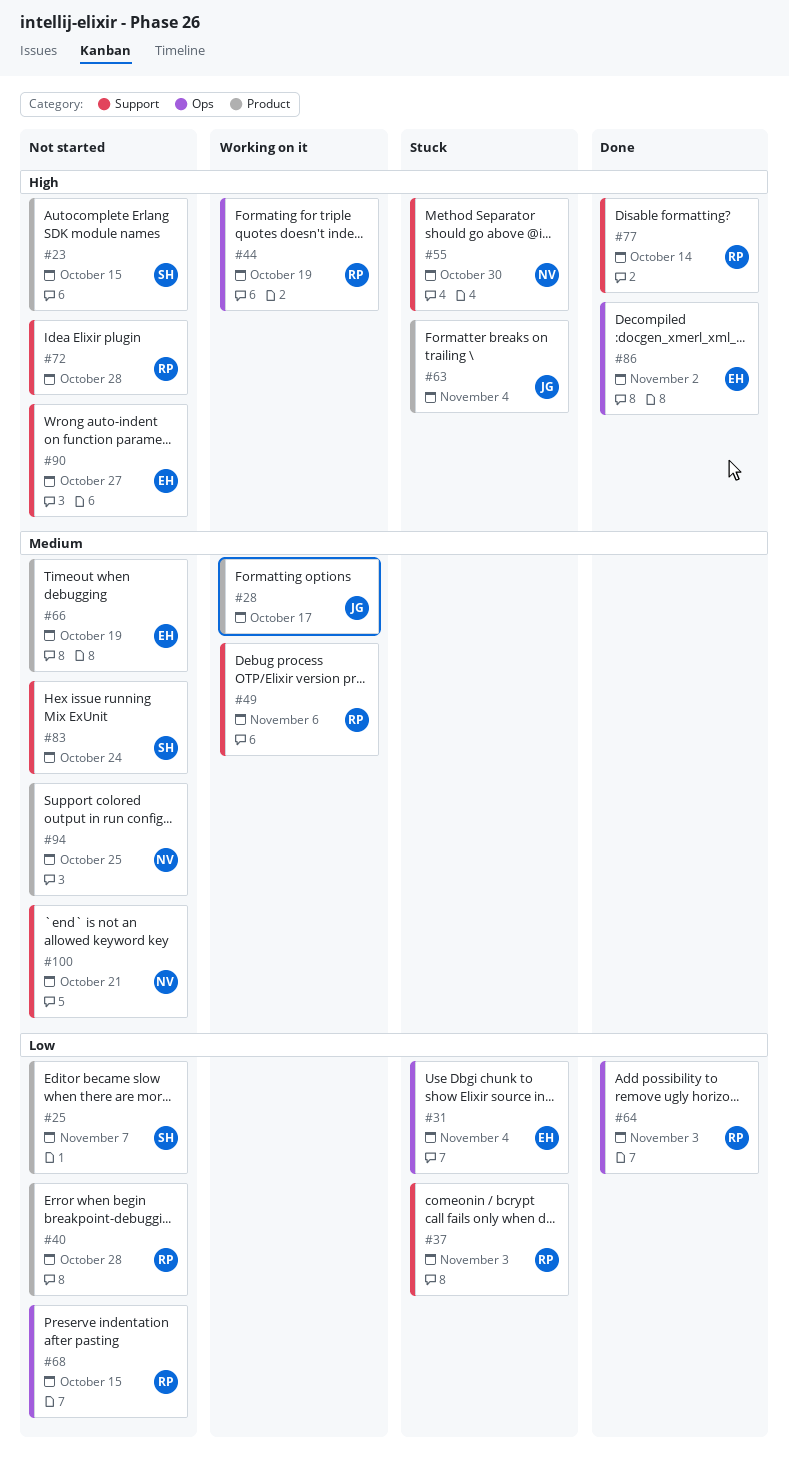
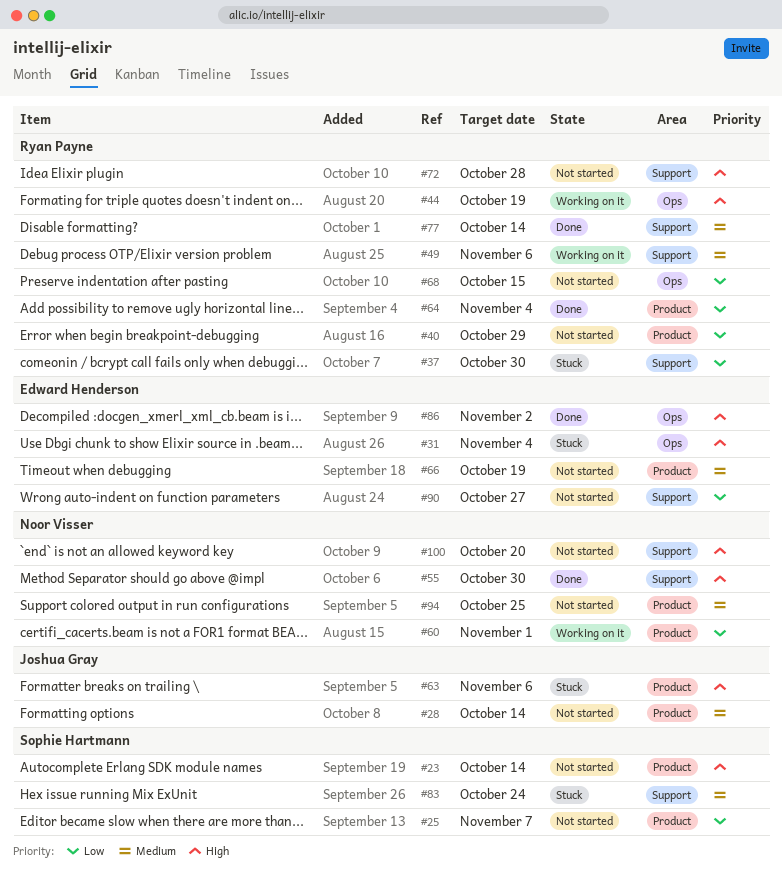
#23, due: Oct 15 -> Oct 14
#28, status: Working on it -> Not started
#28, due: Oct 17 -> Oct 14
#31, priority: Low -> High
#37, due: Nov 3 -> Oct 30
#40, due: Oct 28 -> Oct 29
#55, status: Stuck -> Done
#60: none -> present
#63, due: Nov 4 -> Nov 6
#64, label: Ops -> Product
#64, due: Nov 3 -> Nov 4
#77, priority: High -> Medium
#83, status: Not started -> Stuck
#90, priority: High -> Low
#100, priority: Medium -> High
#100, due: Oct 21 -> Oct 20

